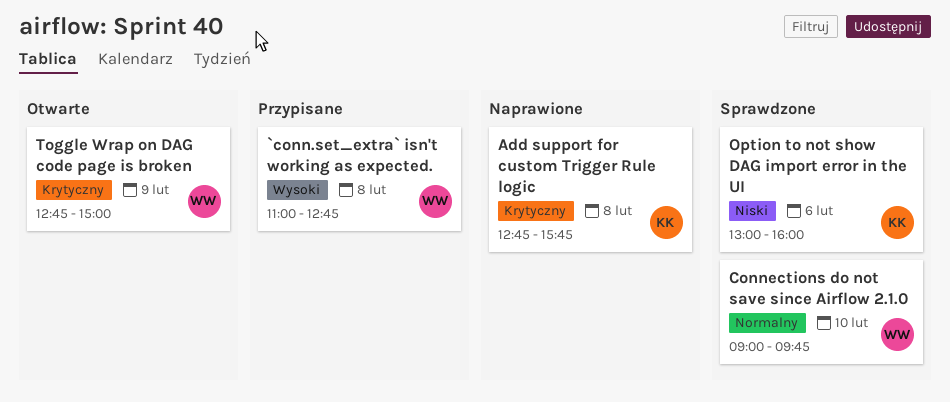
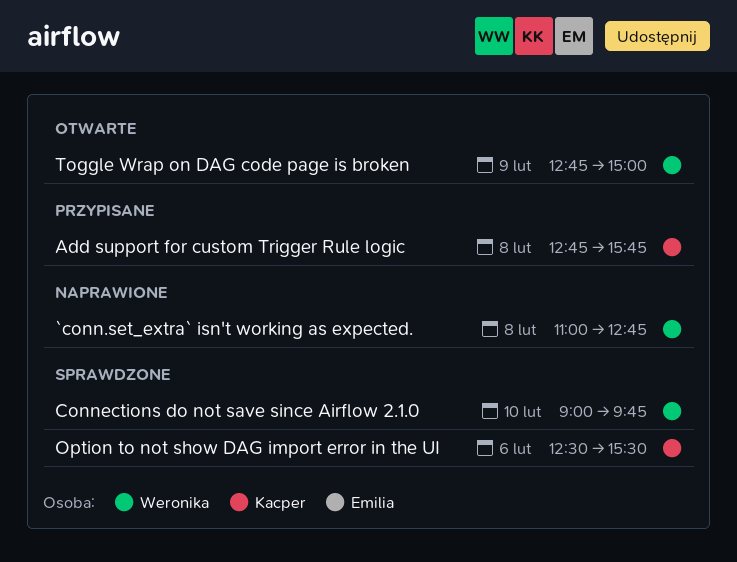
`conn.set_extra` isn't working as expected., status: Przypisane -> Naprawione
Add support for custom Trigger Rule logic, status: Naprawione -> Przypisane
Option to not show DAG import error in the UI, begins: 13:00 -> 12:30
Option to not show DAG import error in the UI, ends: 16:00 -> 15:30

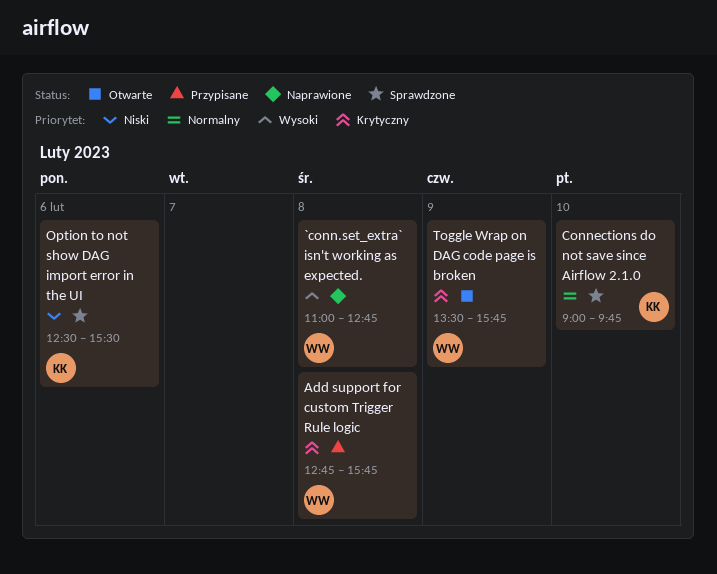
Add support for custom Trigger Rule logic, owner: Kacper -> Weronika
Connections do not save since Airflow 2.1.0, owner: Weronika -> Kacper
Toggle Wrap on DAG code page is broken, begins: 12:45 -> 13:30
Toggle Wrap on DAG code page is broken, ends: 15:00 -> 15:45

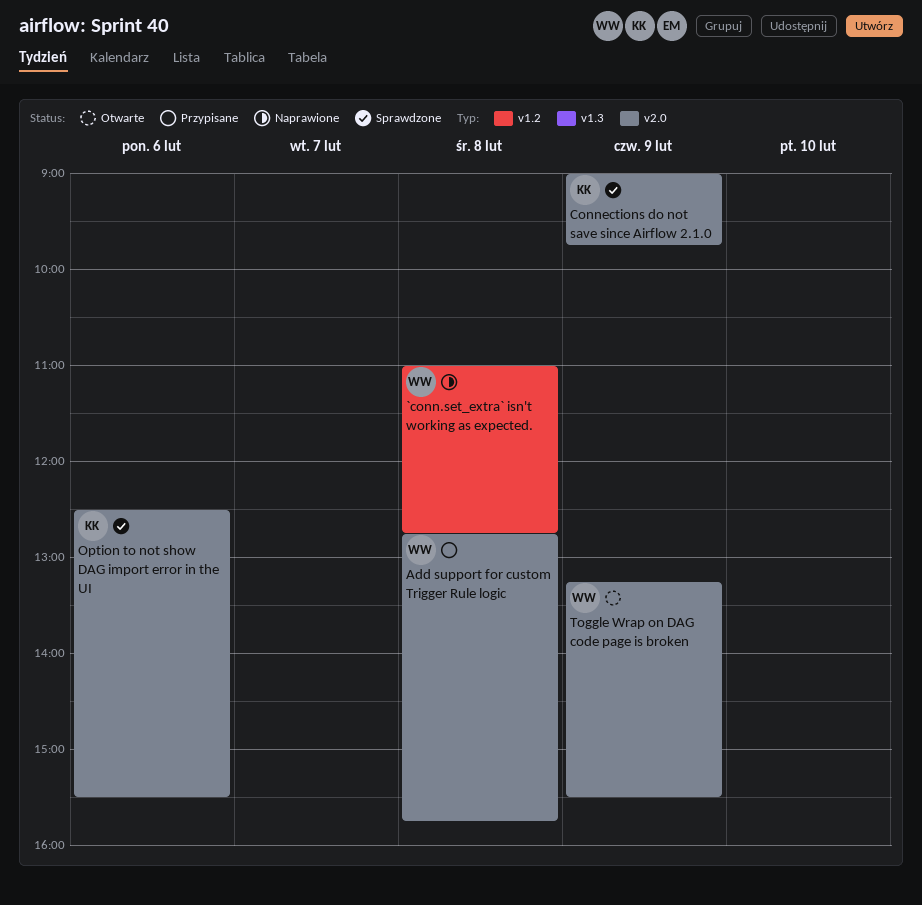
Connections do not save since Airflow 2.1.0, day: Feb 10 -> Feb 9
Toggle Wrap on DAG code page is broken, begins: 13:30 -> 13:15
Toggle Wrap on DAG code page is broken, ends: 15:45 -> 15:30

